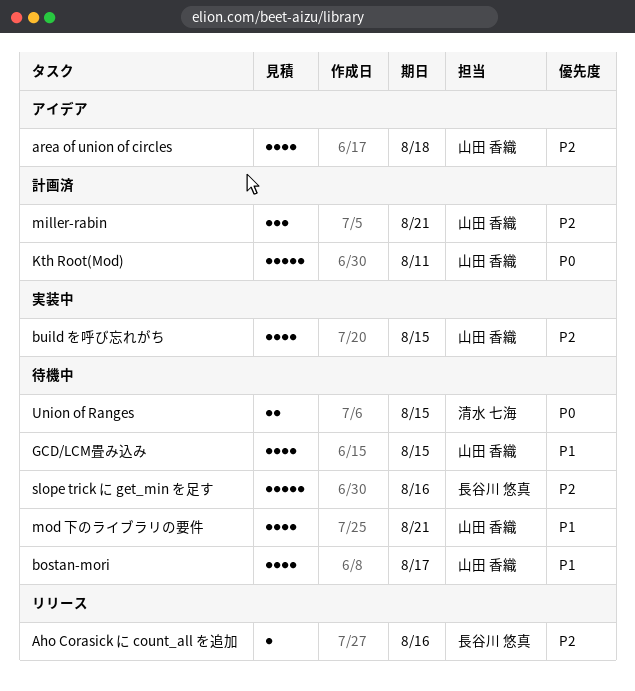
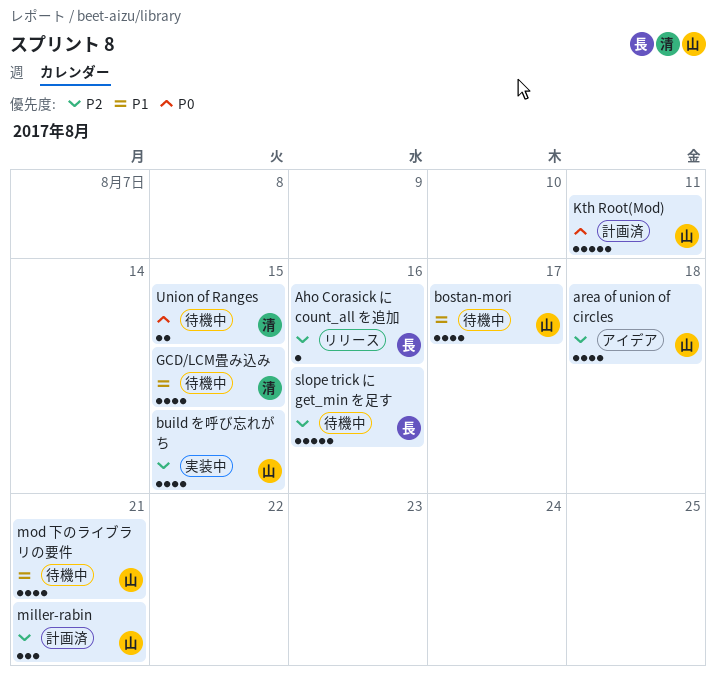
GCD/LCM畳み込み, owner: 山田 香織 -> 清水 七海

